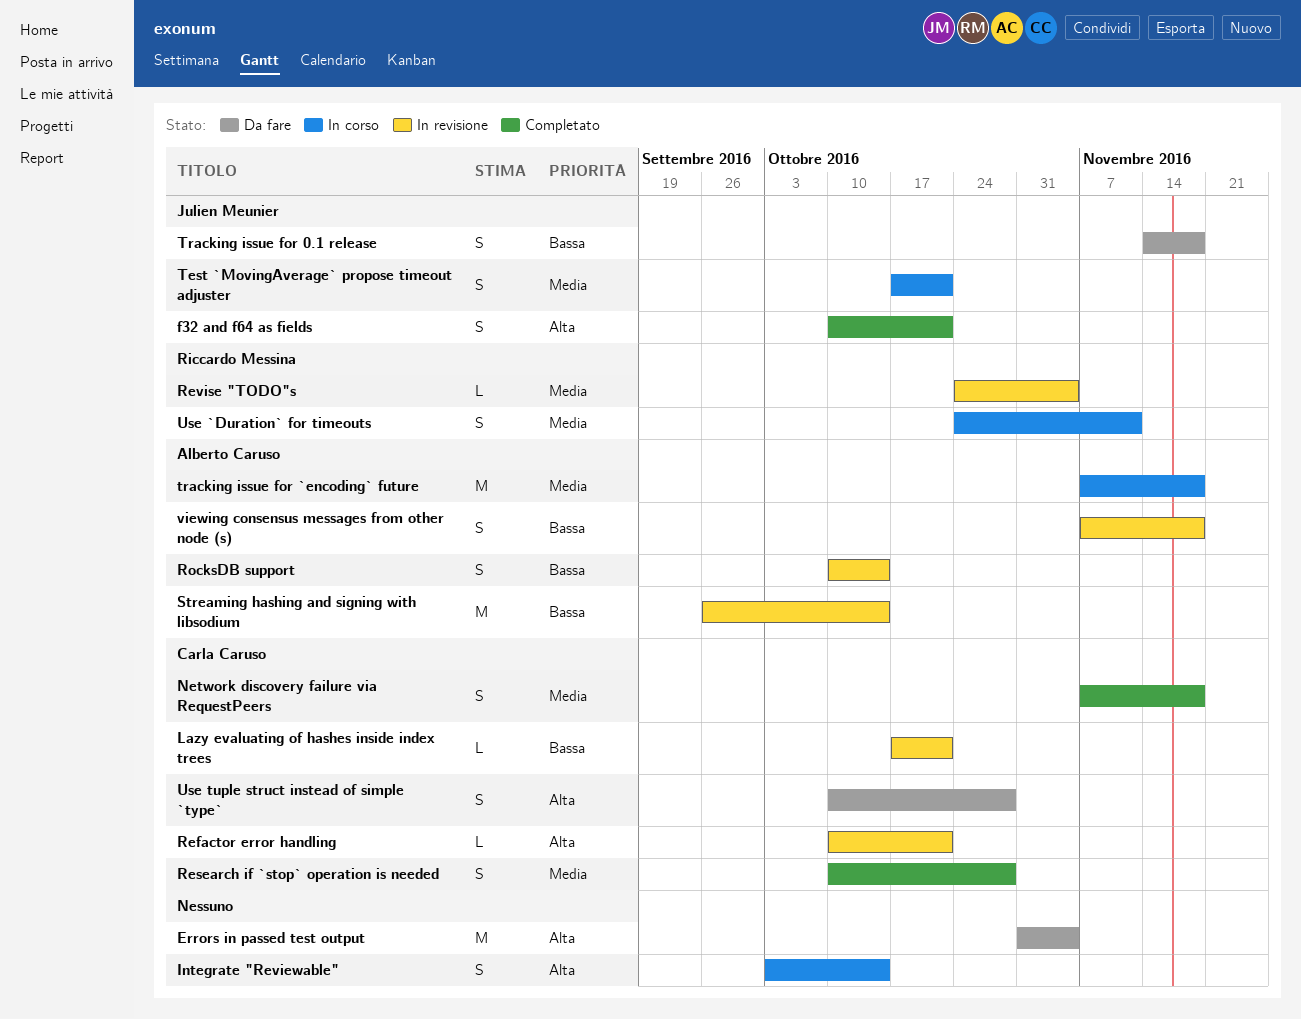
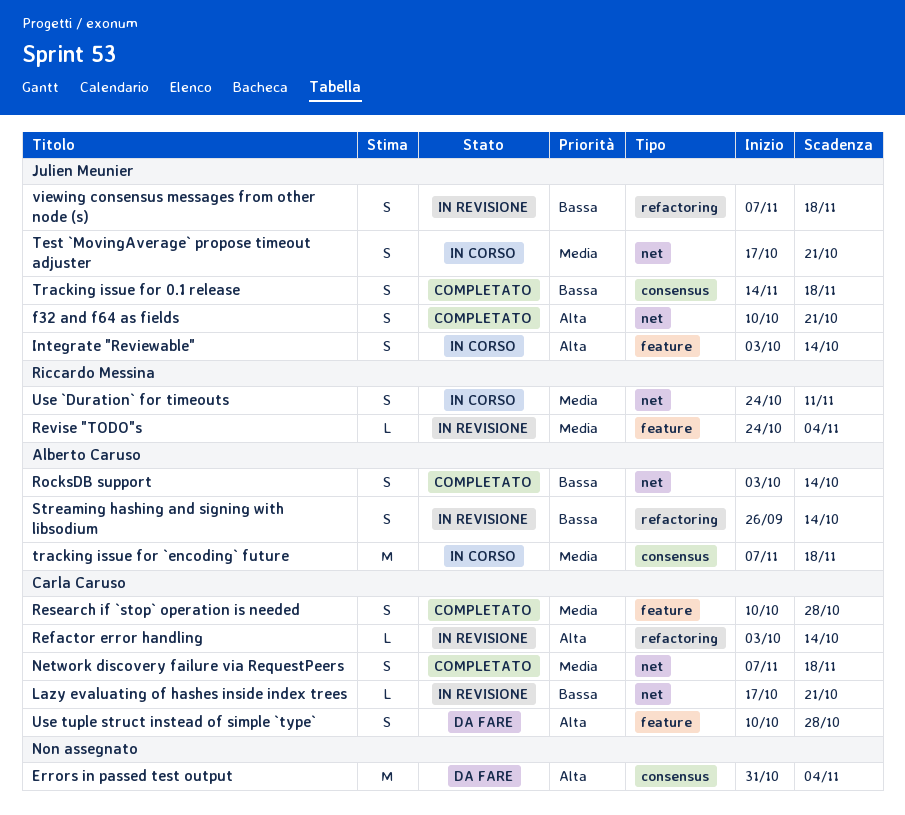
Integrate "Reviewable", owner: none -> Julien Meunier
Refactor error handling, start: Oct 10 -> Oct 3
Refactor error handling, due: Oct 21 -> Oct 14
RocksDB support, status: In revisione -> Completato
RocksDB support, start: Oct 10 -> Oct 3
Streaming hashing and signing with libsodium, estimate: M -> S
Tracking issue for 0.1 release, status: Da fare -> Completato
viewing consensus messages from other node (s), owner: Alberto Caruso -> Julien Meunier

